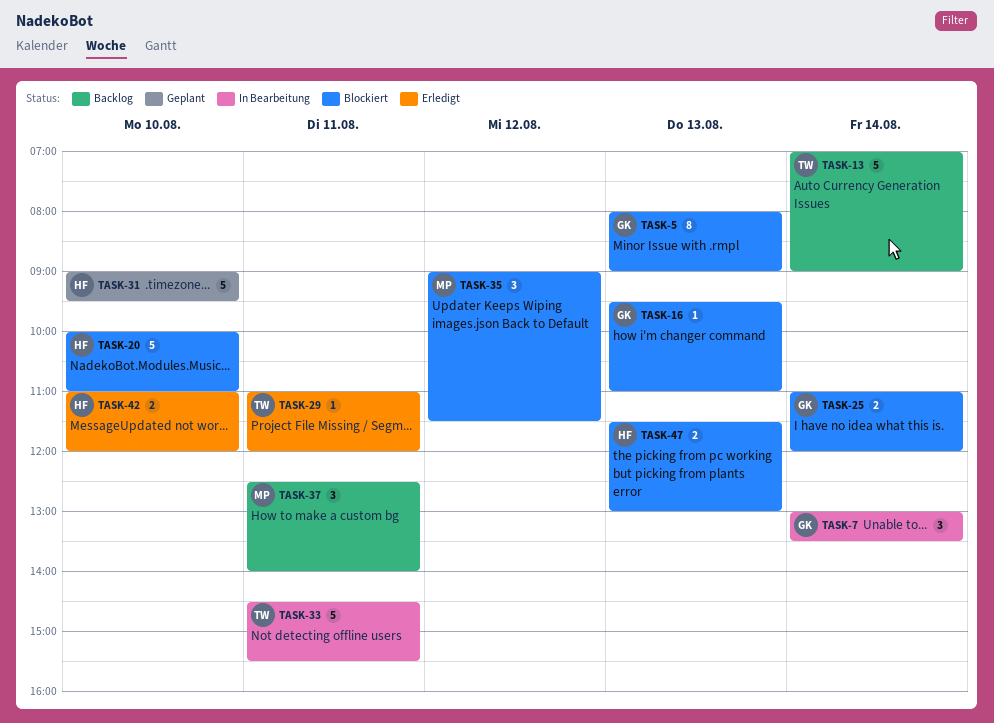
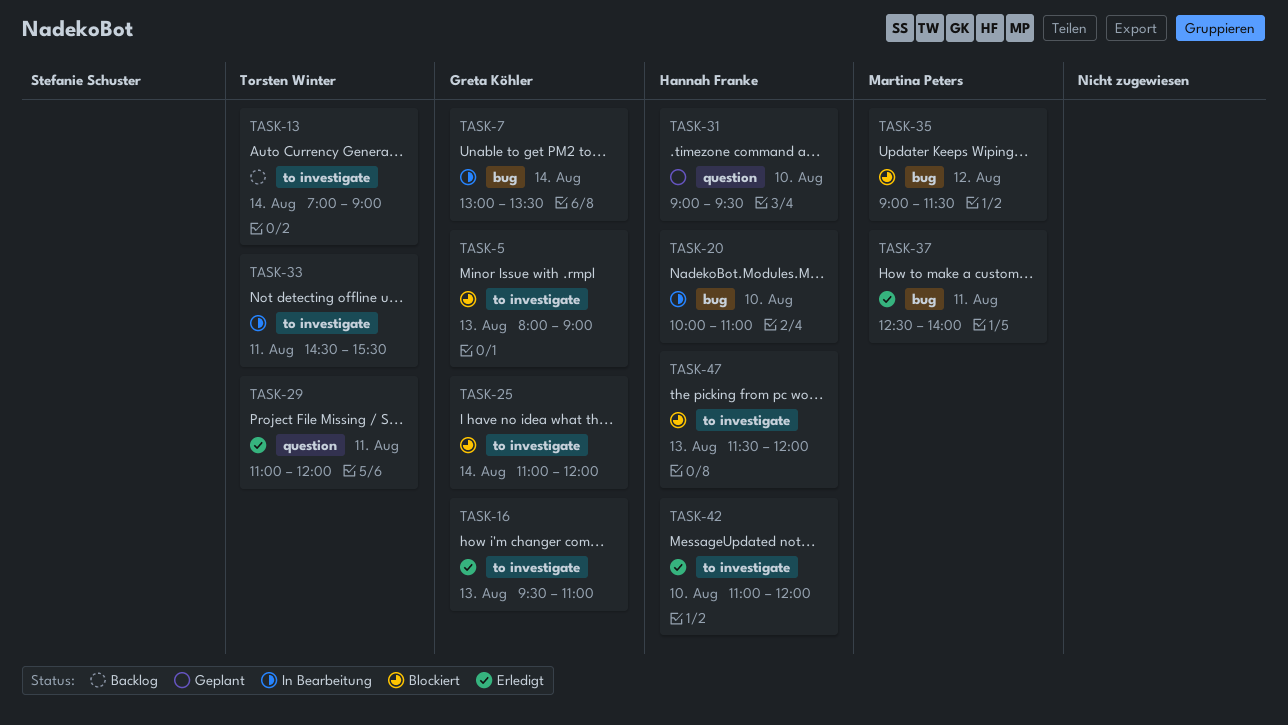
TASK-16, status: Blockiert -> Erledigt
TASK-20, status: Blockiert -> In Bearbeitung
TASK-37, status: Backlog -> Erledigt
TASK-47, ends: 13:00 -> 12:00

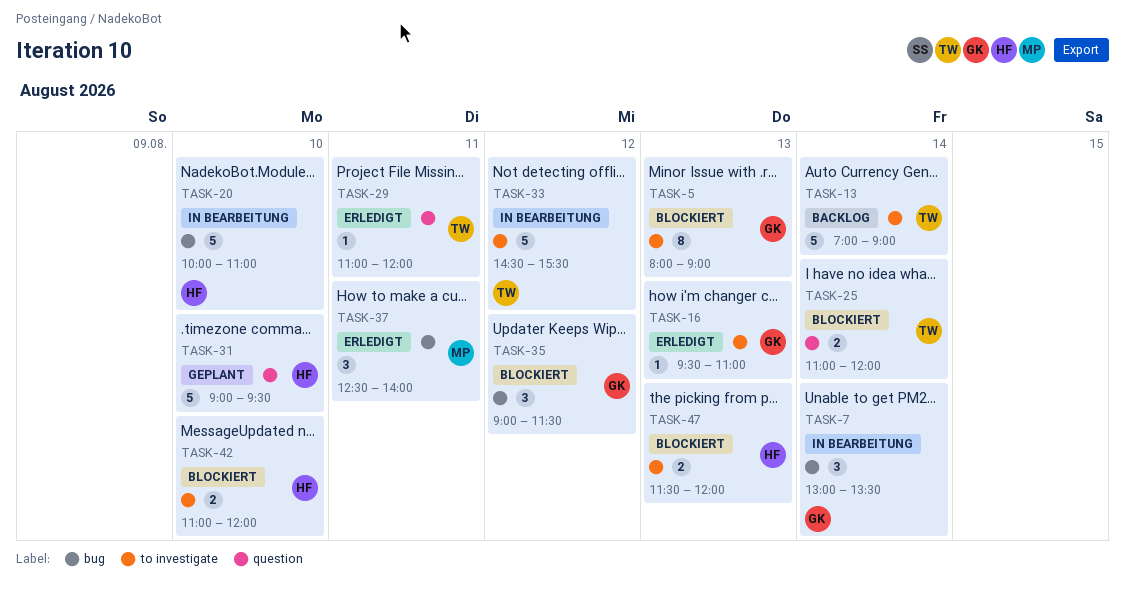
TASK-25, owner: Greta Köhler -> Torsten Winter
TASK-25, label: to investigate -> question
TASK-33, day: Aug 11 -> Aug 12
TASK-35, owner: Martina Peters -> Greta Köhler
TASK-42, status: Erledigt -> Blockiert

